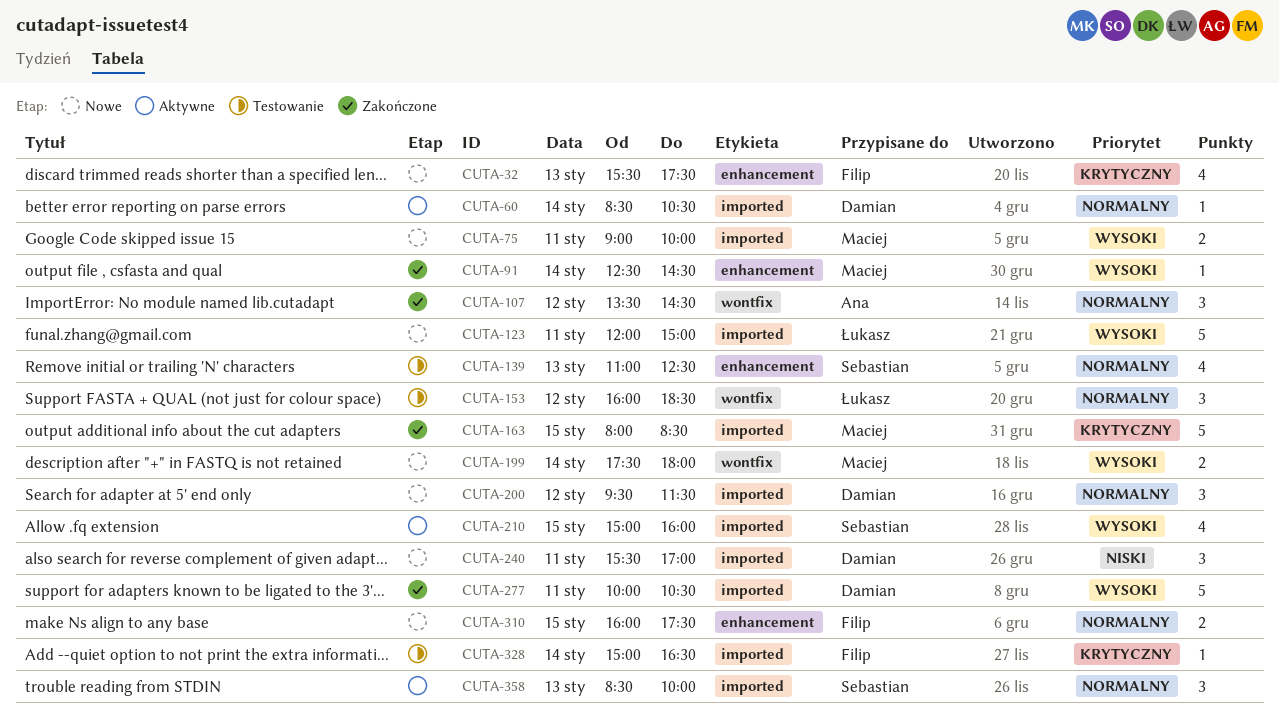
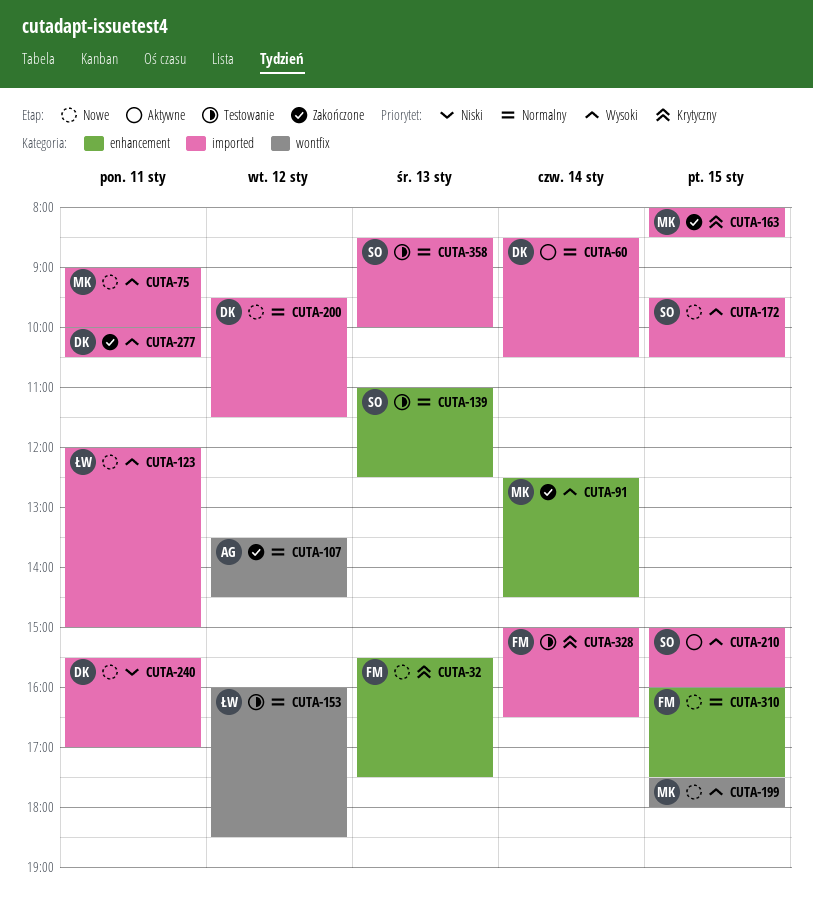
CUTA-172: none -> present
CUTA-199, day: Jan 14 -> Jan 15
CUTA-358, status: Aktywne -> Testowanie

